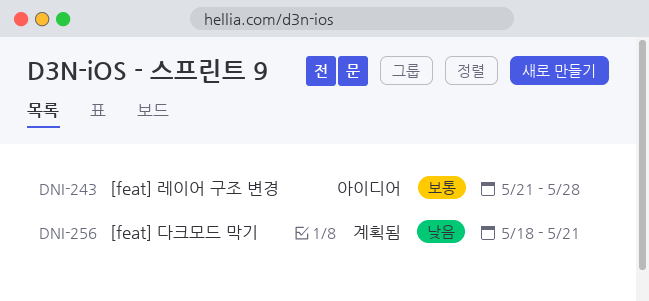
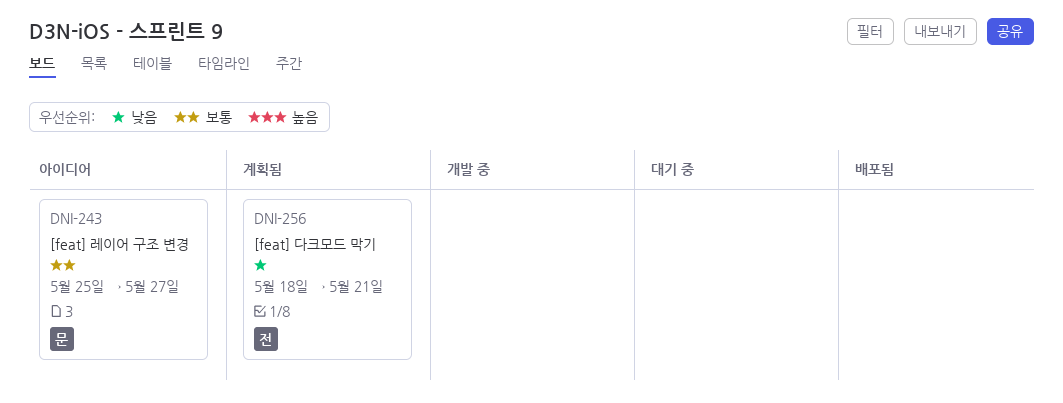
DNI-243, start: May 21 -> May 25
DNI-243, due: May 28 -> May 27

